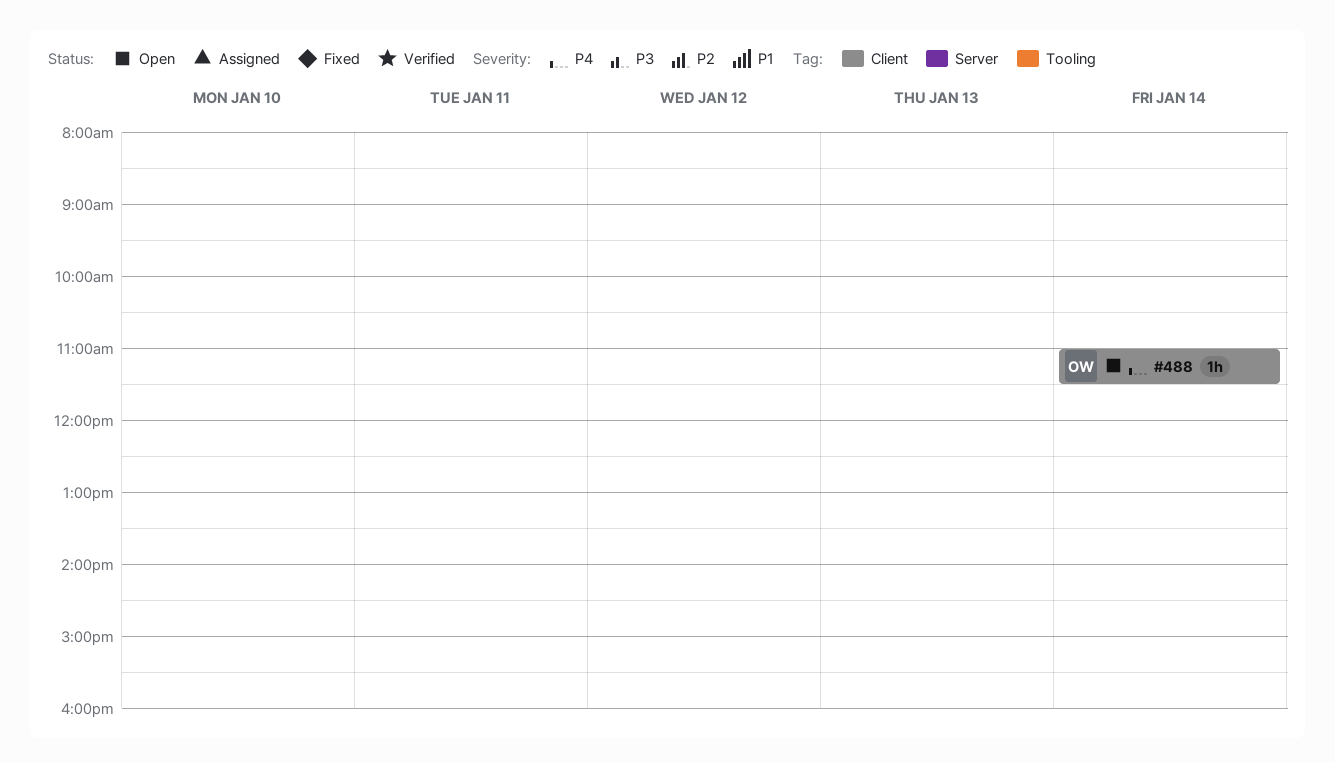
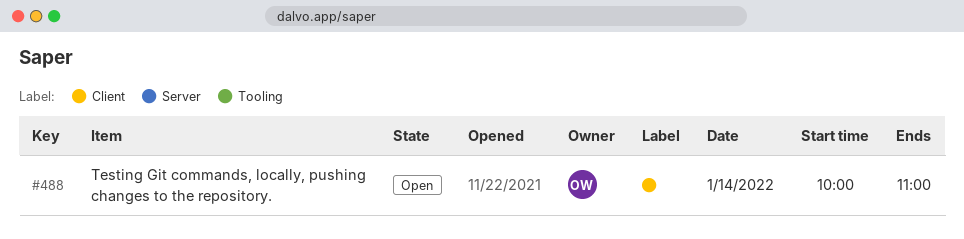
#488, begins: 11:00 -> 10:00
#488, ends: 11:30 -> 11:00

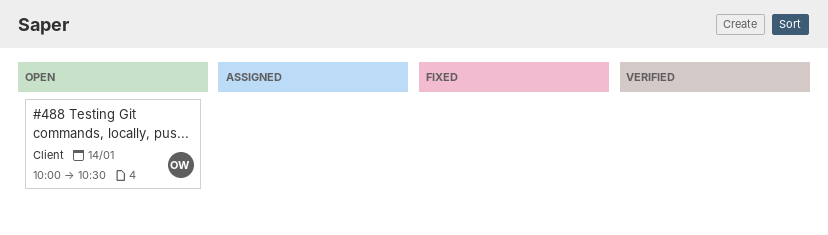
#488, ends: 11:00 -> 10:30

